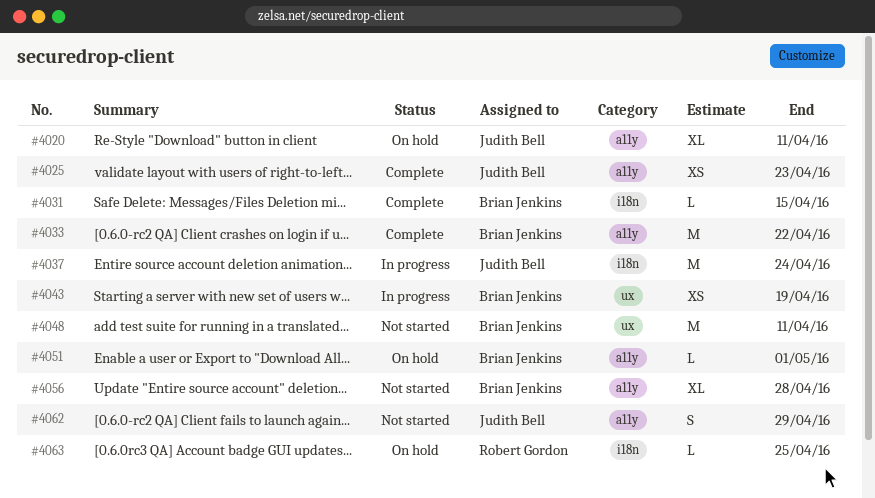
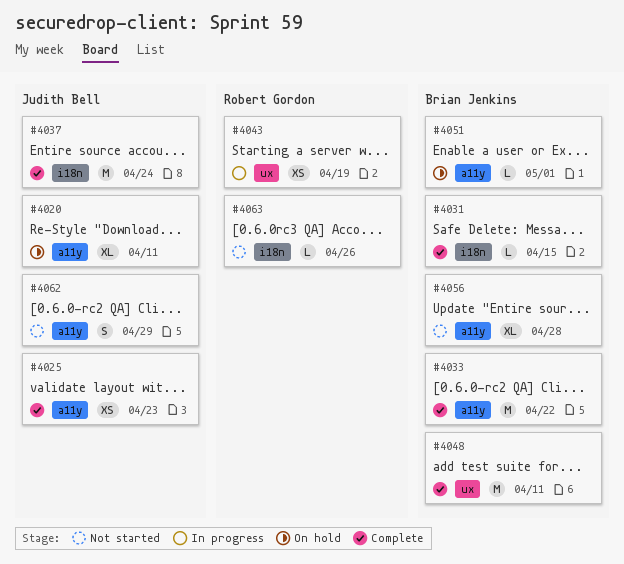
#4037, status: In progress -> Complete
#4043, owner: Brian Jenkins -> Robert Gordon
#4048, status: Not started -> Complete
#4063, status: On hold -> Not started
#4063, due: Apr 25 -> Apr 26

